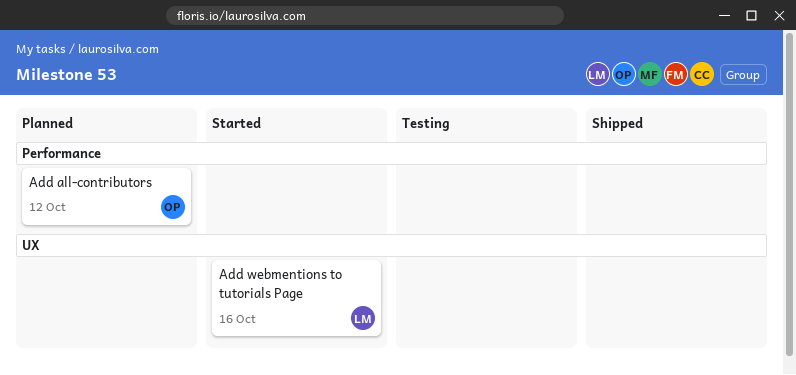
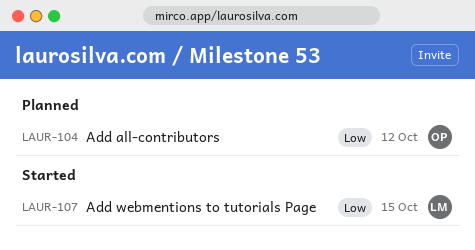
Add webmentions to tutorials Page, due: Oct 16 -> Oct 15

